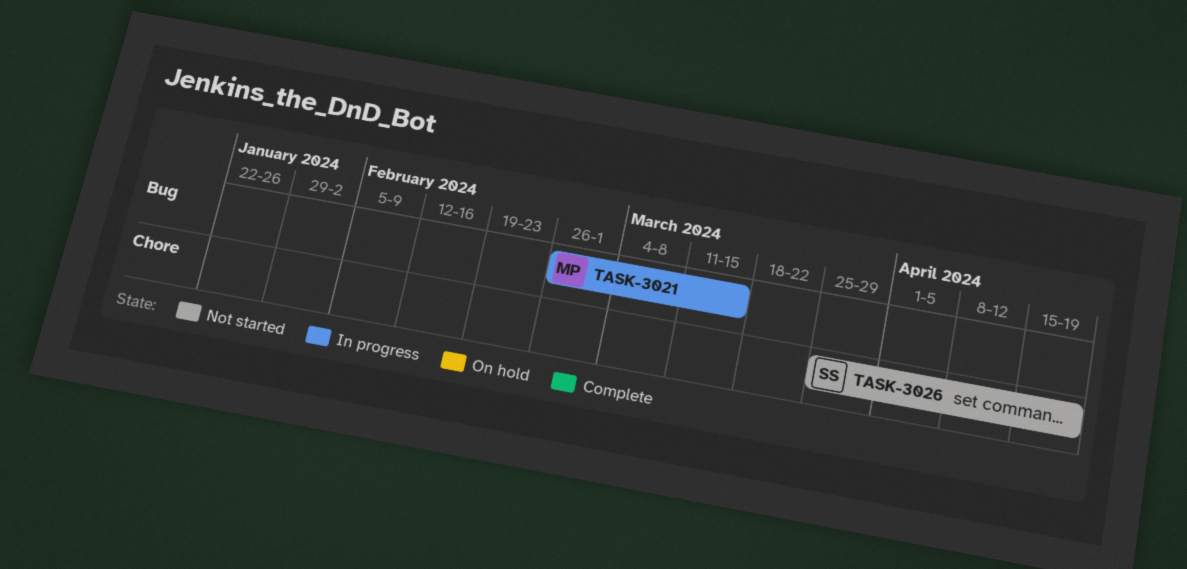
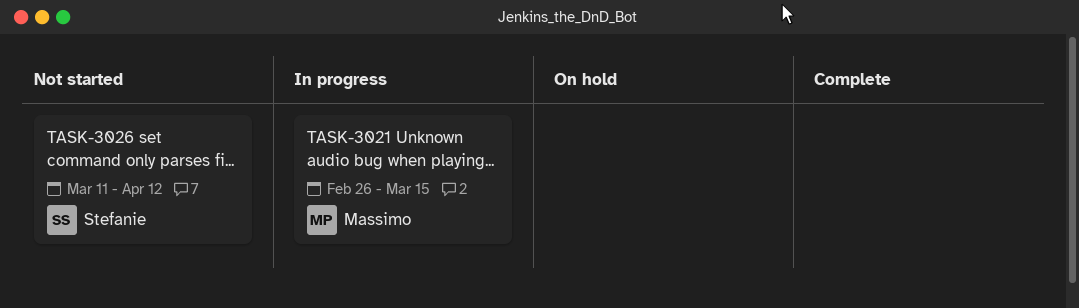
TASK-3026, start: Mar 25 -> Mar 11
TASK-3026, due: Apr 19 -> Apr 12

